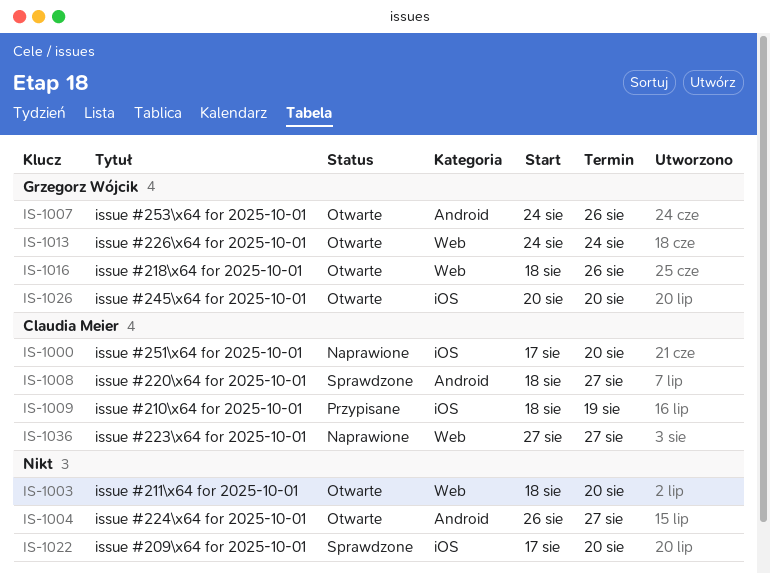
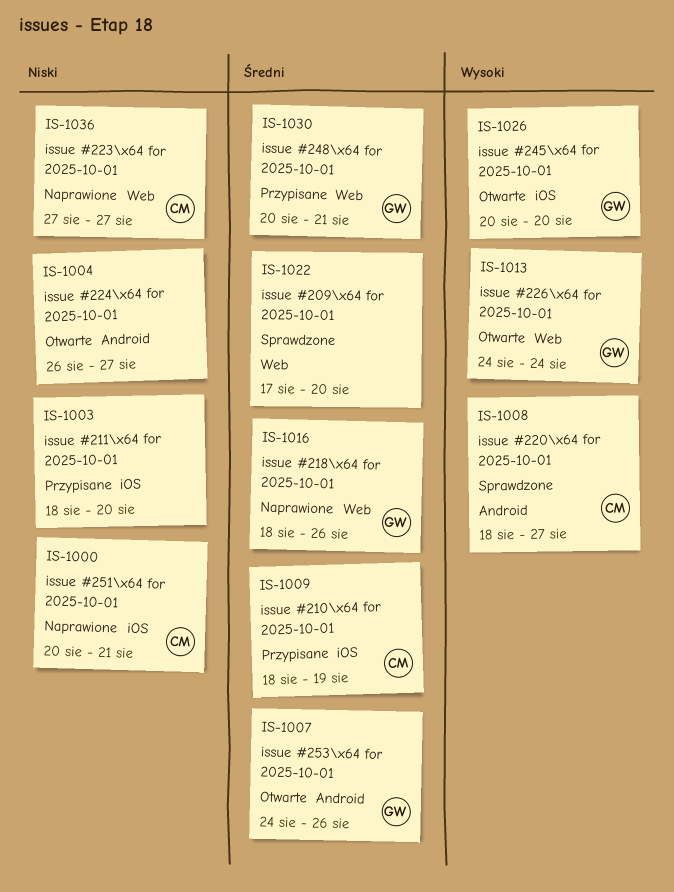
IS-1000, start: Aug 17 -> Aug 20
IS-1000, due: Aug 20 -> Aug 21
IS-1003, status: Otwarte -> Przypisane
IS-1003, label: Web -> iOS
IS-1016, status: Otwarte -> Naprawione
IS-1022, label: iOS -> Web
IS-1030: none -> present

